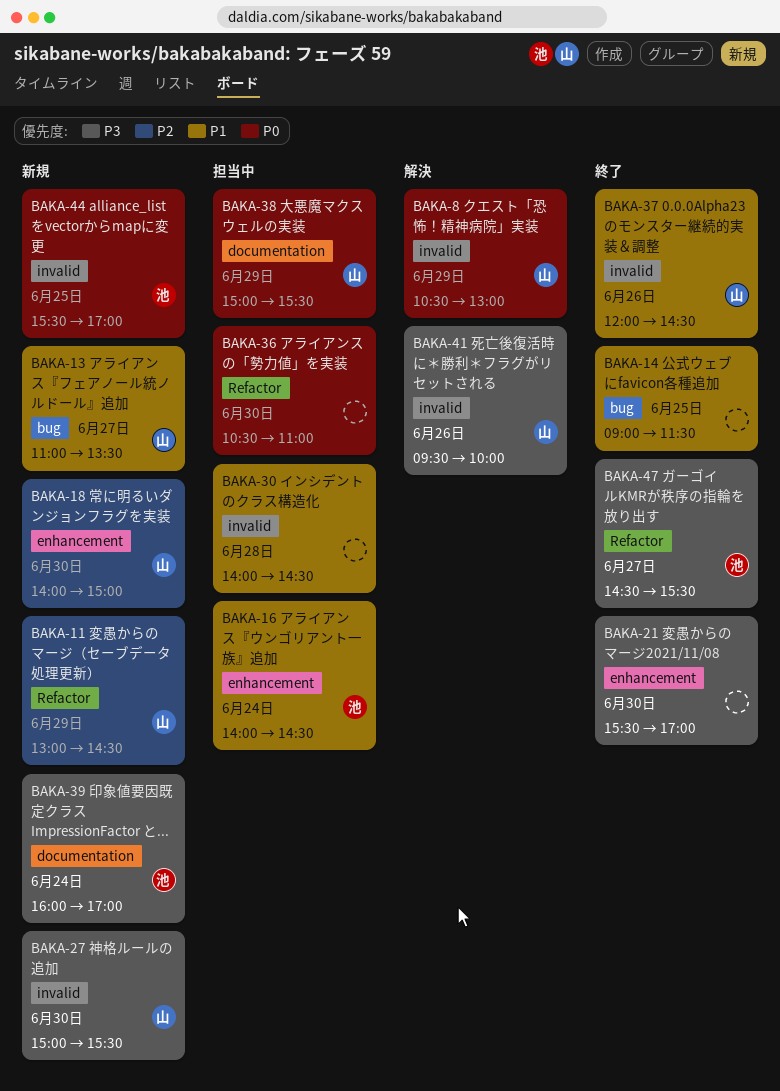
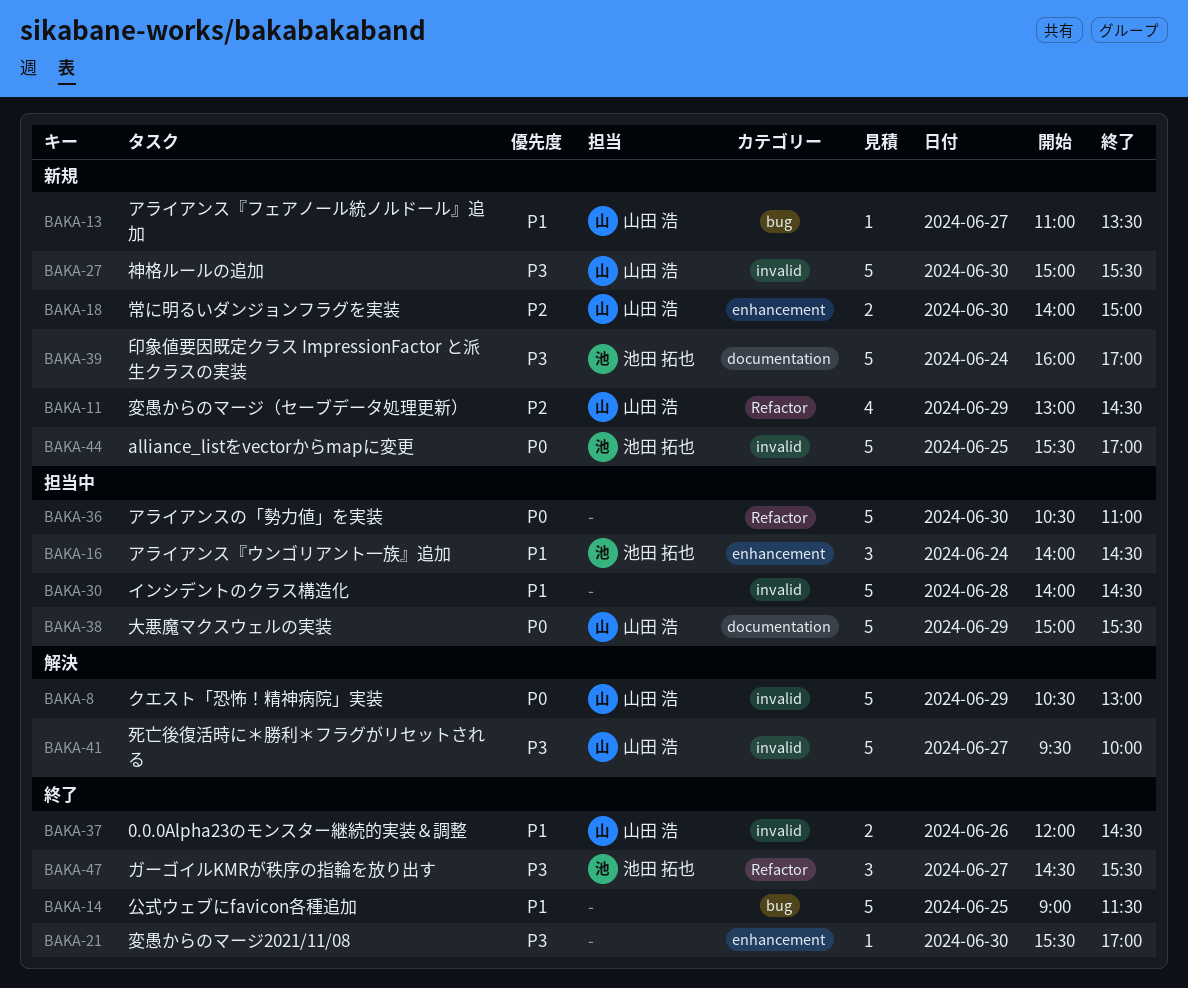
BAKA-41, day: Jun 26 -> Jun 27

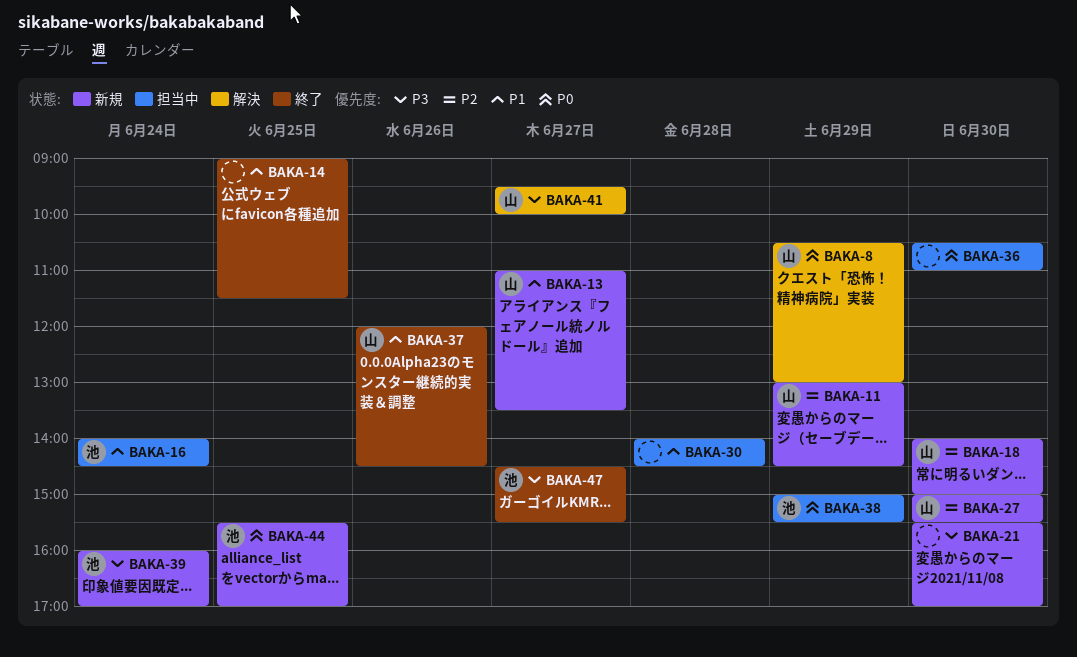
BAKA-21, status: 終了 -> 新規
BAKA-27, priority: P3 -> P2
BAKA-38, owner: 山田 浩 -> 池田 拓也

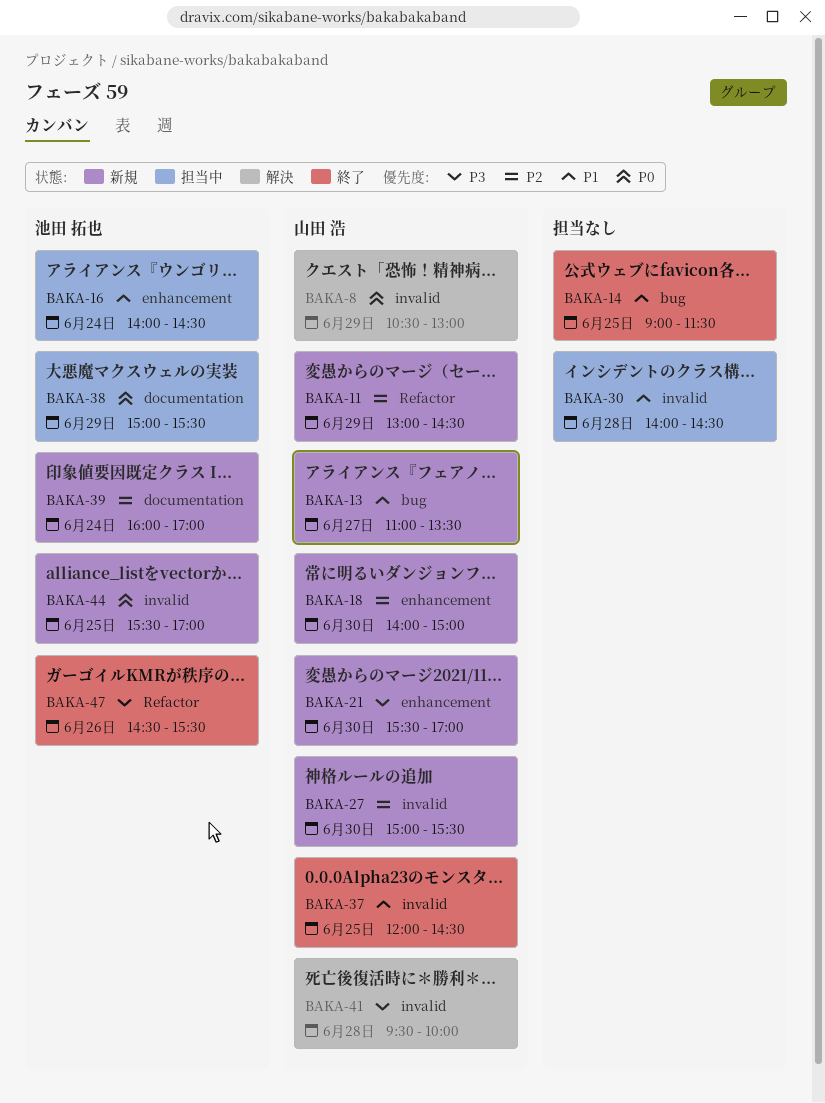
BAKA-21, owner: none -> 山田 浩
BAKA-36: present -> none
BAKA-37, day: Jun 26 -> Jun 25
BAKA-39, priority: P3 -> P2
BAKA-41, day: Jun 27 -> Jun 28
BAKA-47, day: Jun 27 -> Jun 26

